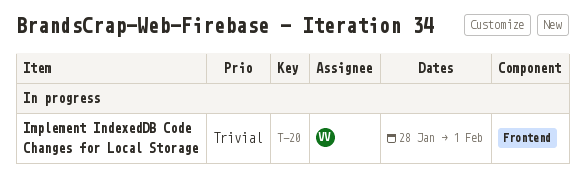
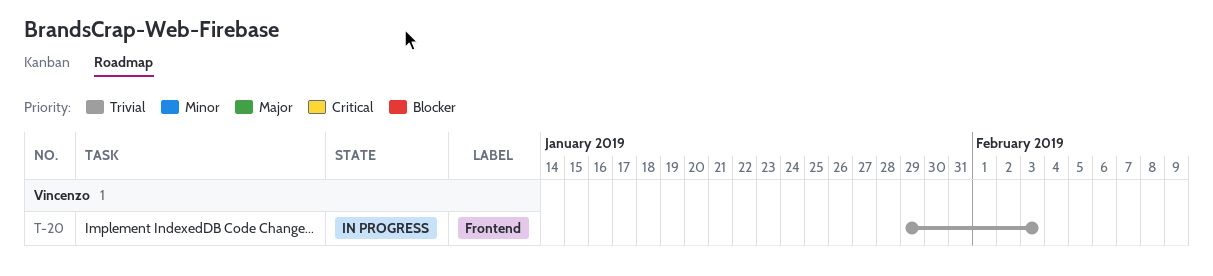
T-20, start: Jan 28 -> Jan 29
T-20, due: Feb 1 -> Feb 3

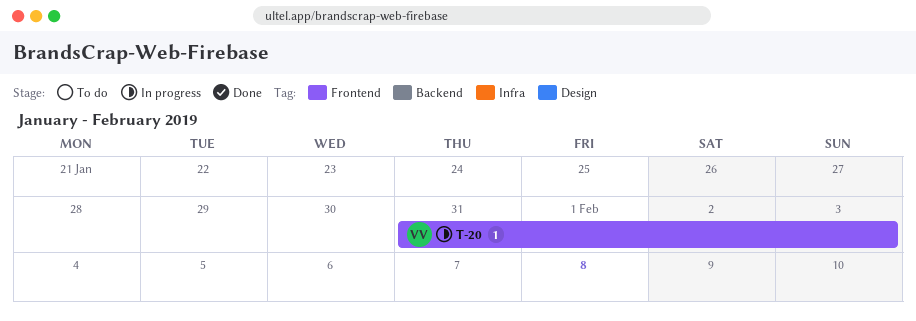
T-20, start: Jan 29 -> Jan 31

